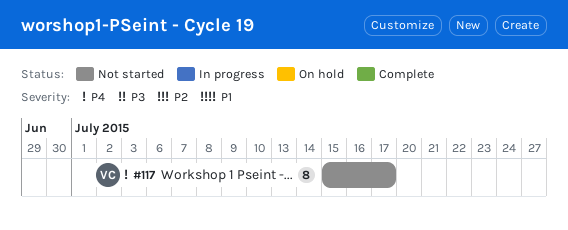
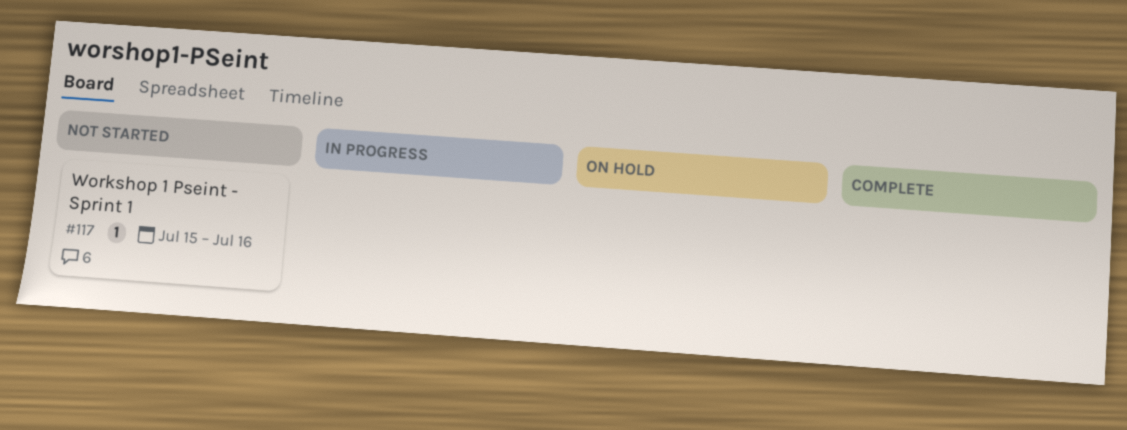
#117, estimate: 8 -> 1
#117, due: Jul 17 -> Jul 16

